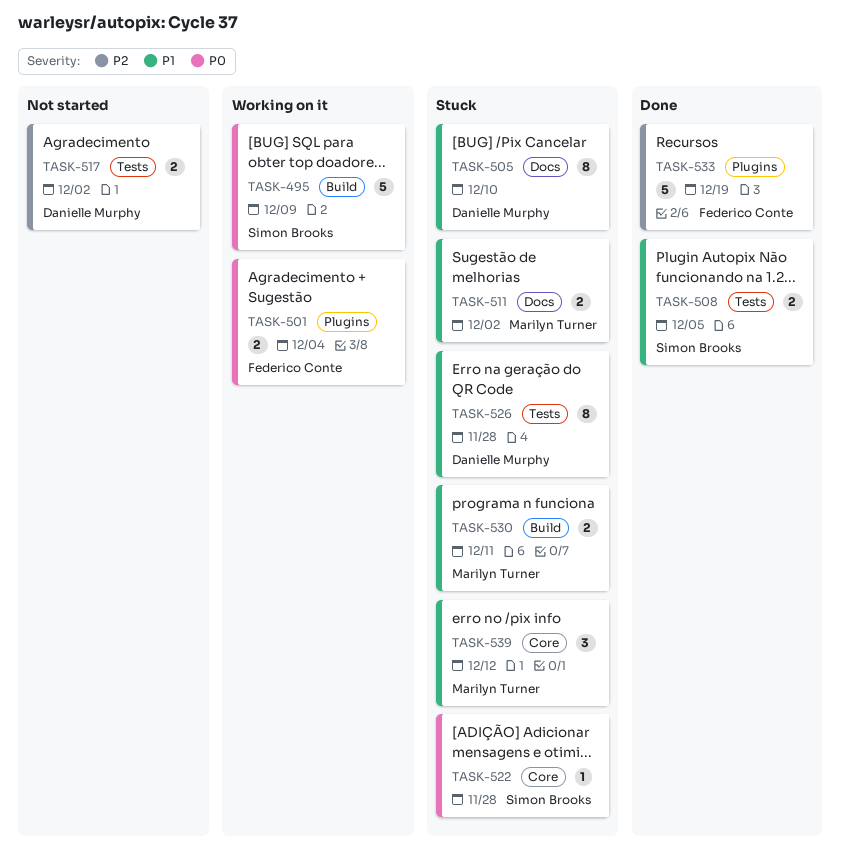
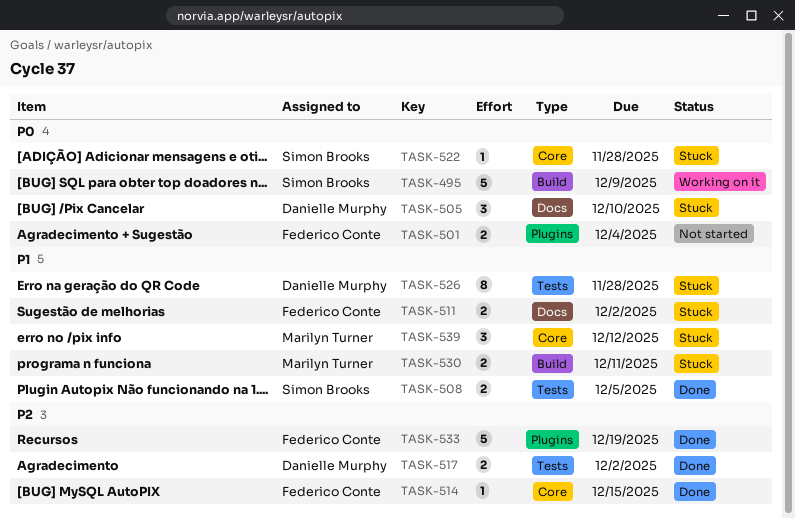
TASK-501, status: Working on it -> Not started
TASK-505, priority: P1 -> P0
TASK-505, estimate: 8 -> 3
TASK-511, owner: Marilyn Turner -> Federico Conte
TASK-514: none -> present
TASK-517, status: Not started -> Done

